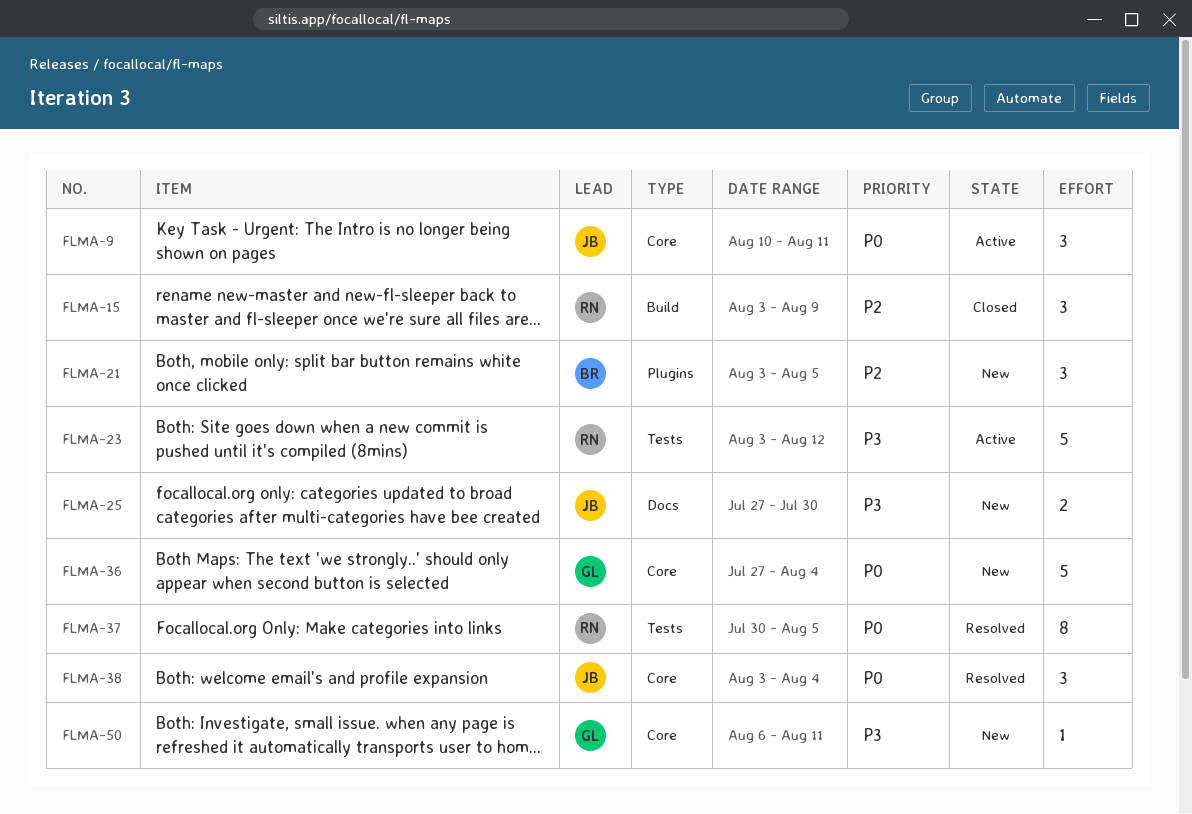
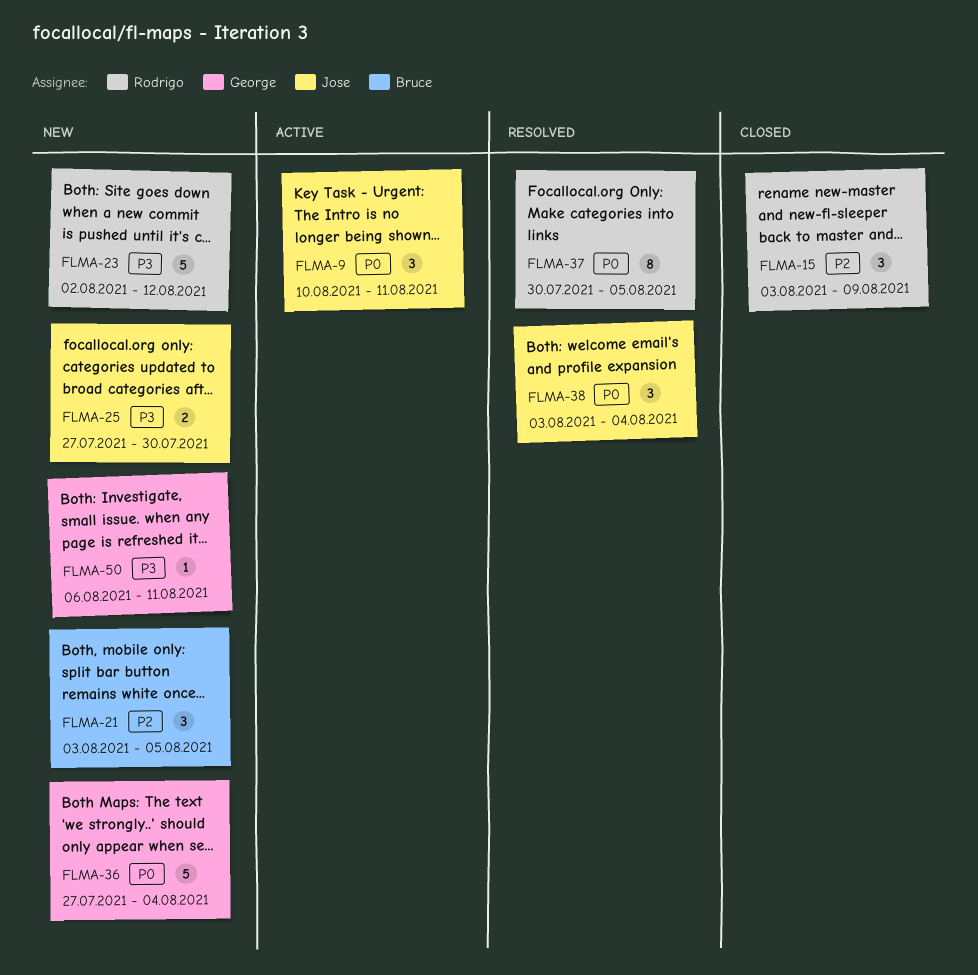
FLMA-23, status: Active -> New
FLMA-23, start: Aug 3 -> Aug 2

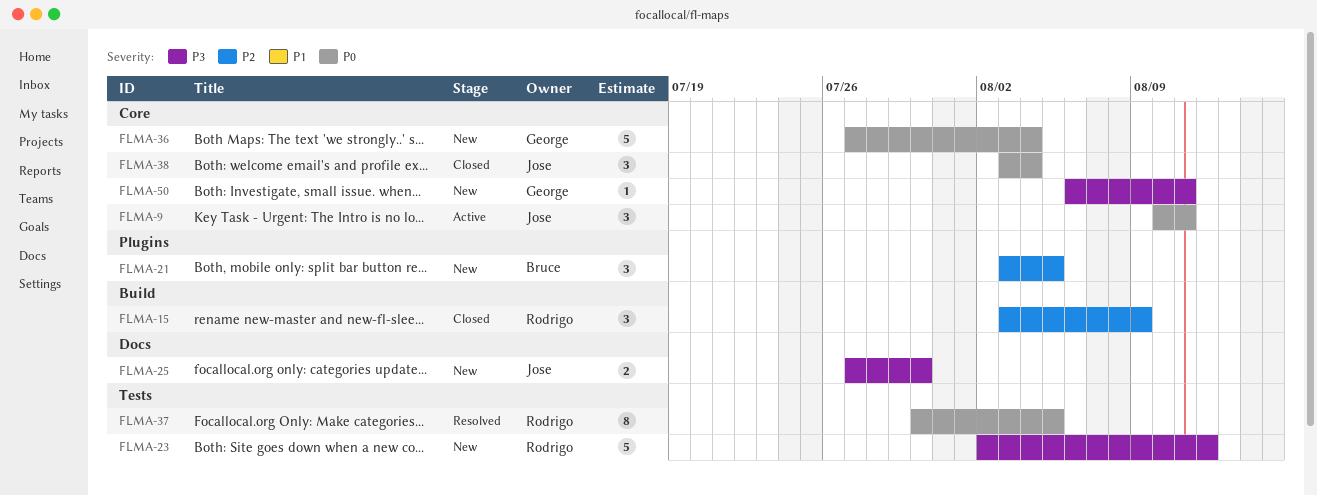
FLMA-38, status: Resolved -> Closed

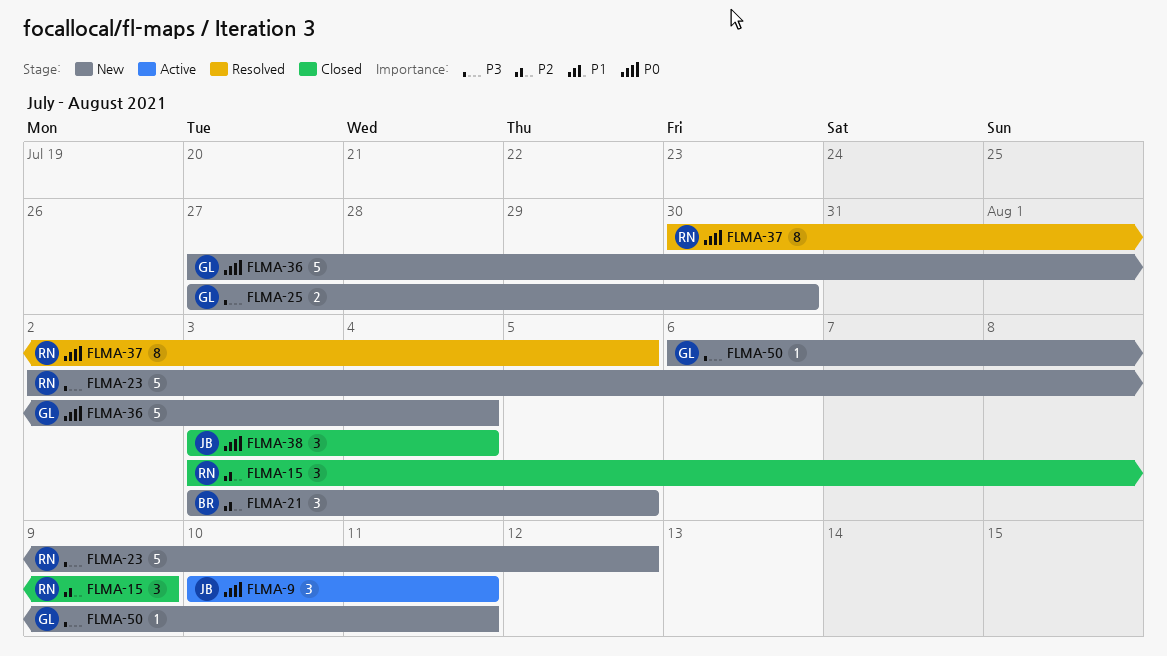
FLMA-25, owner: Jose -> George

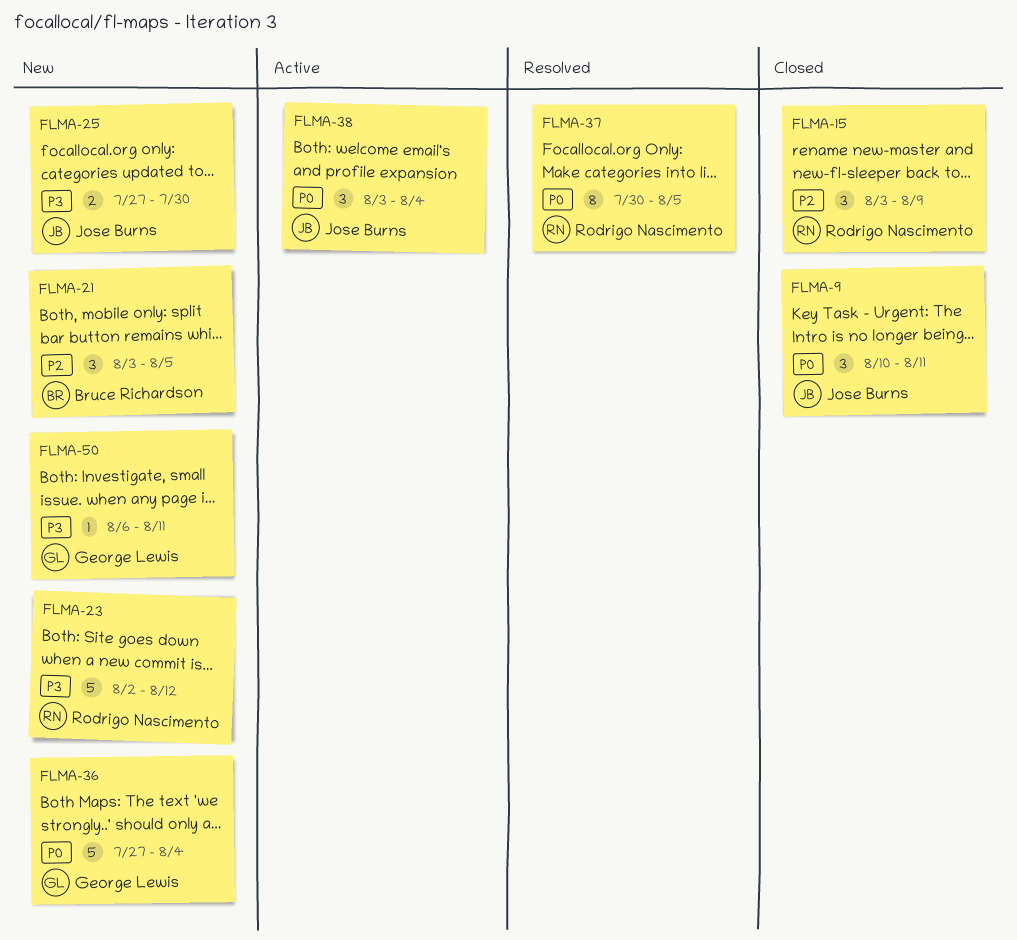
FLMA-9, status: Active -> Closed
FLMA-25, owner: George Lewis -> Jose Burns
FLMA-38, status: Closed -> Active

